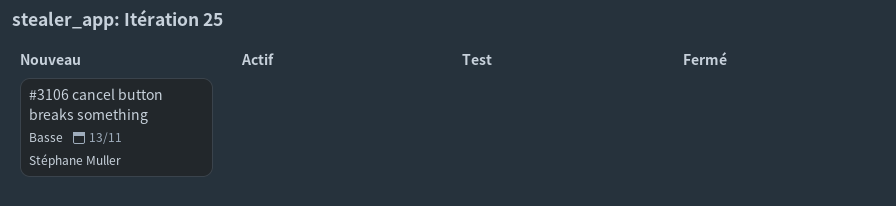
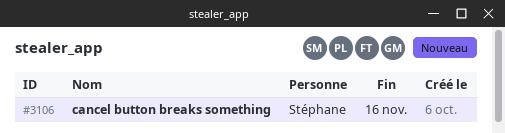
#3106, due: Nov 13 -> Nov 16

